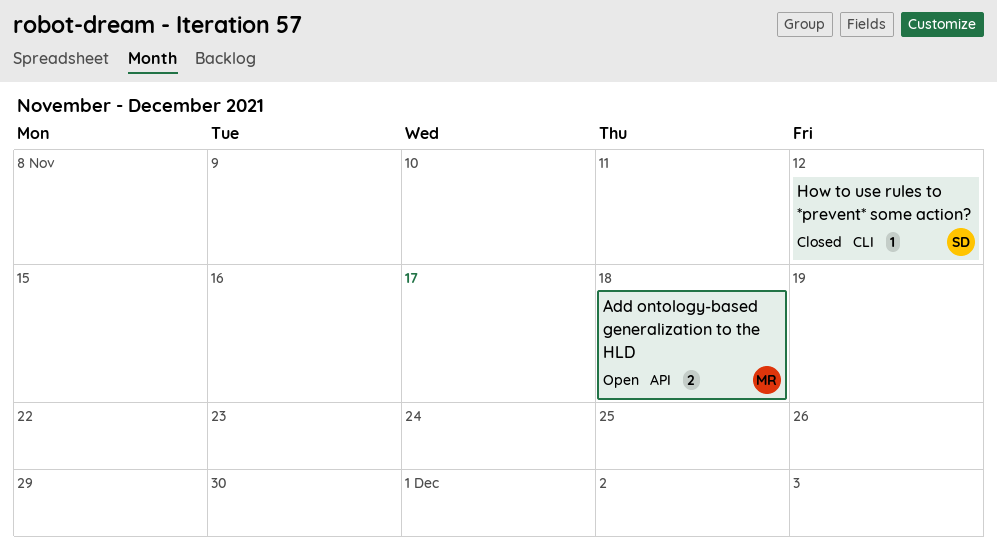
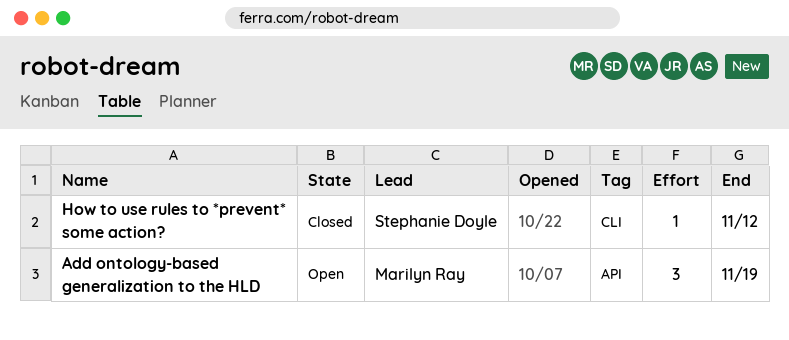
Add ontology-based generalization to the HLD, estimate: 2 -> 3
Add ontology-based generalization to the HLD, due: Nov 18 -> Nov 19

